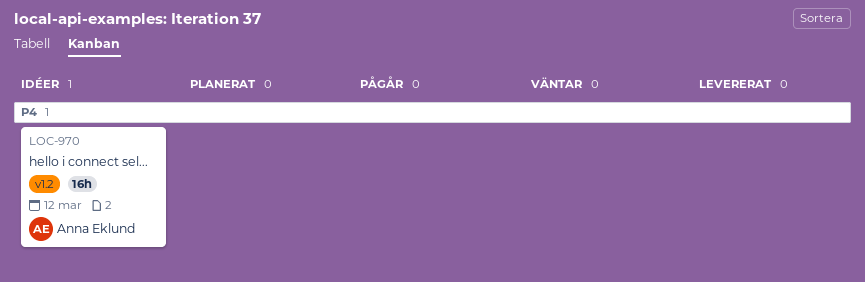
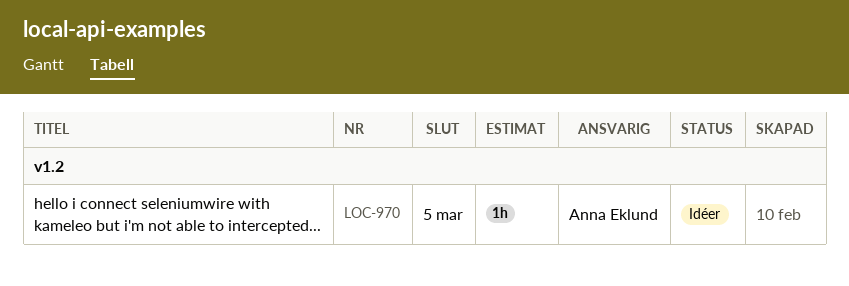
LOC-970, estimate: 16h -> 1h
LOC-970, due: Mar 12 -> Mar 5

